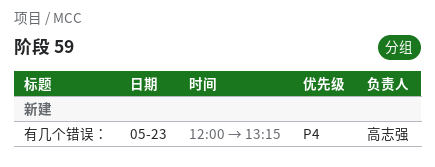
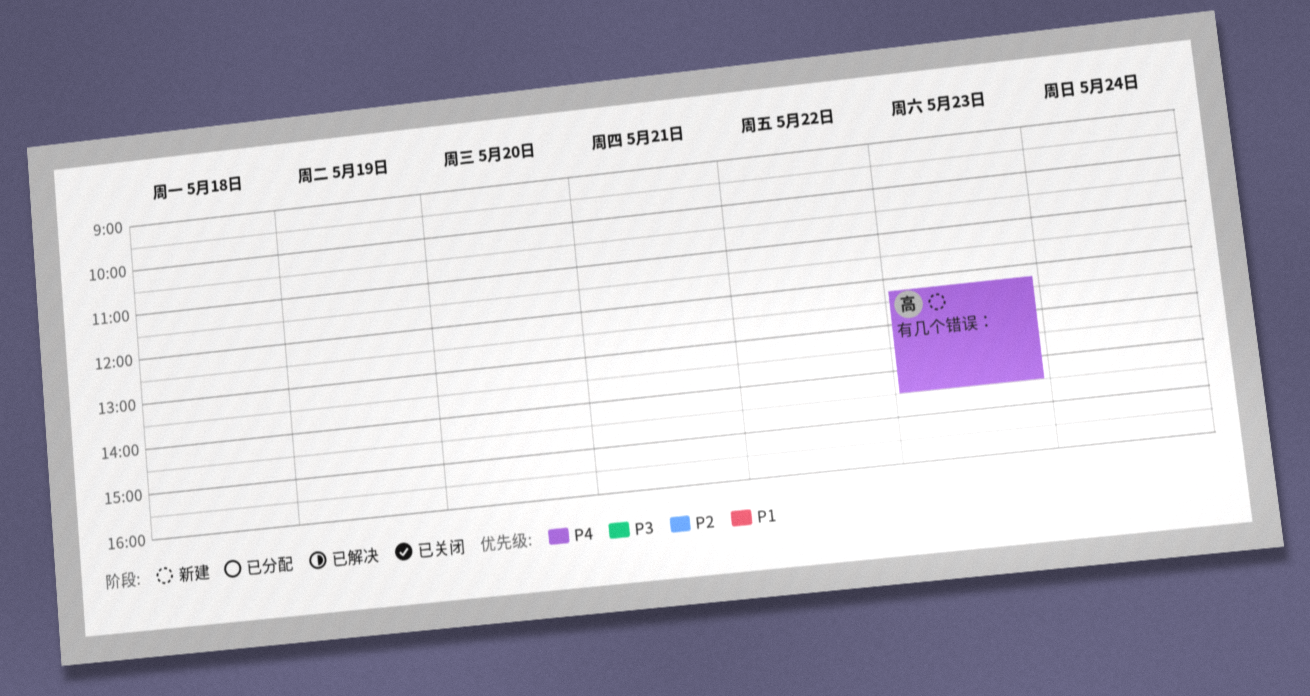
有几个错误：, begins: 12:00 -> 12:15
有几个错误：, ends: 13:15 -> 14:30

